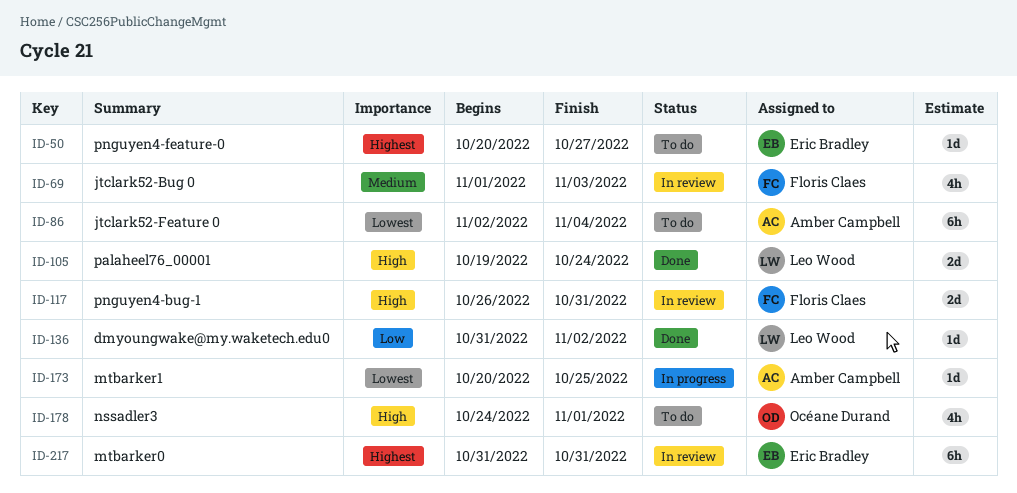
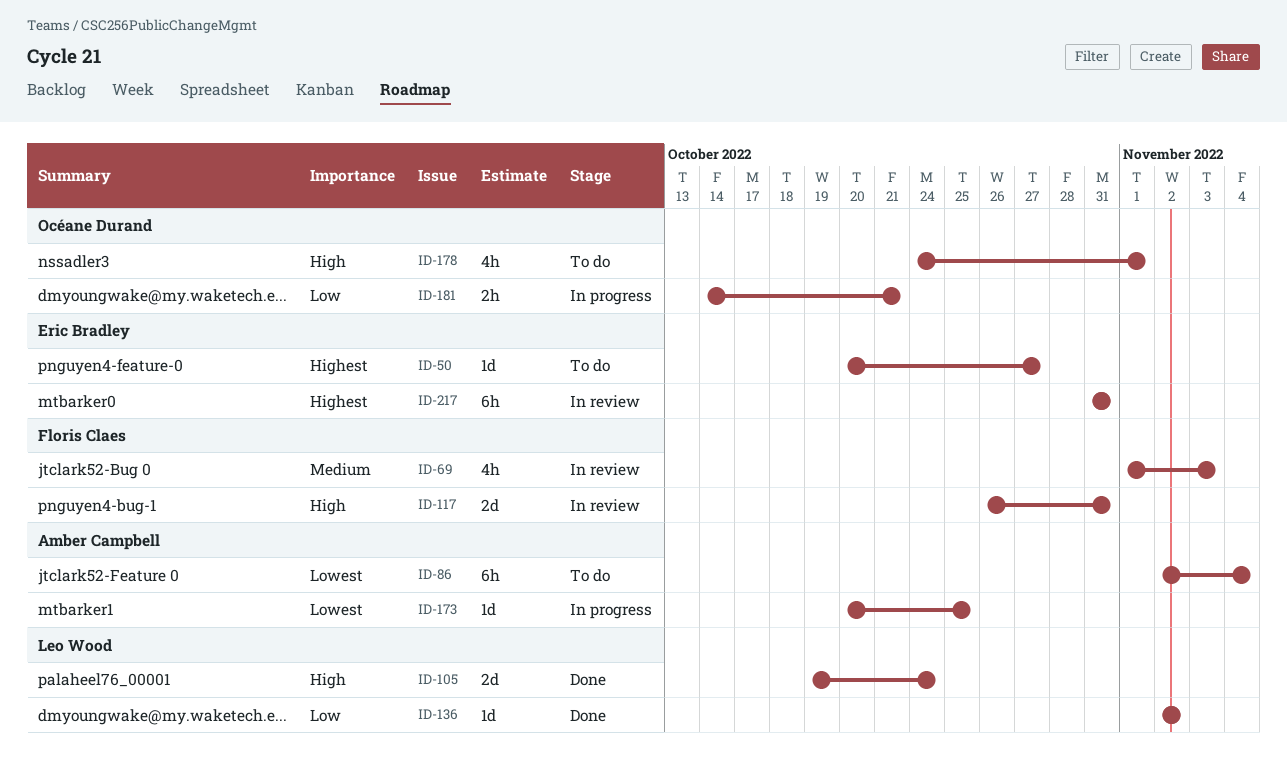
ID-136, start: Oct 31 -> Nov 2
ID-181: none -> present

